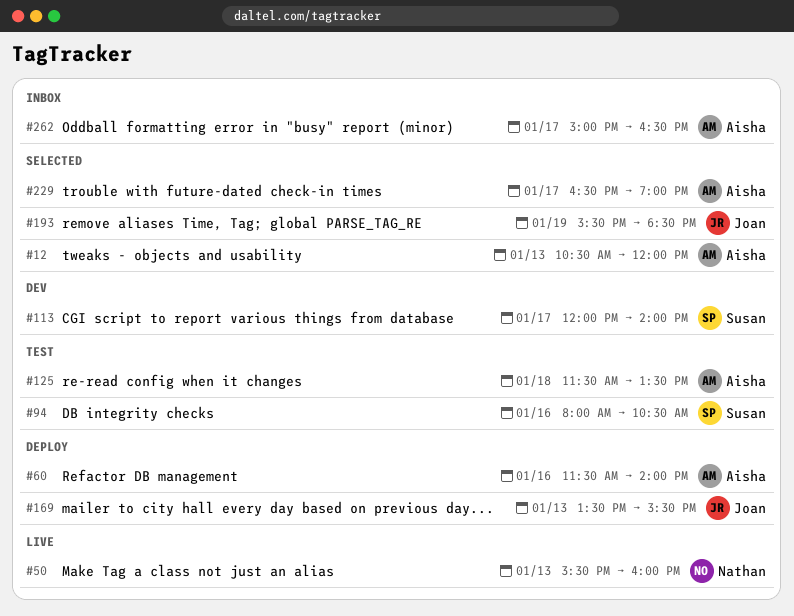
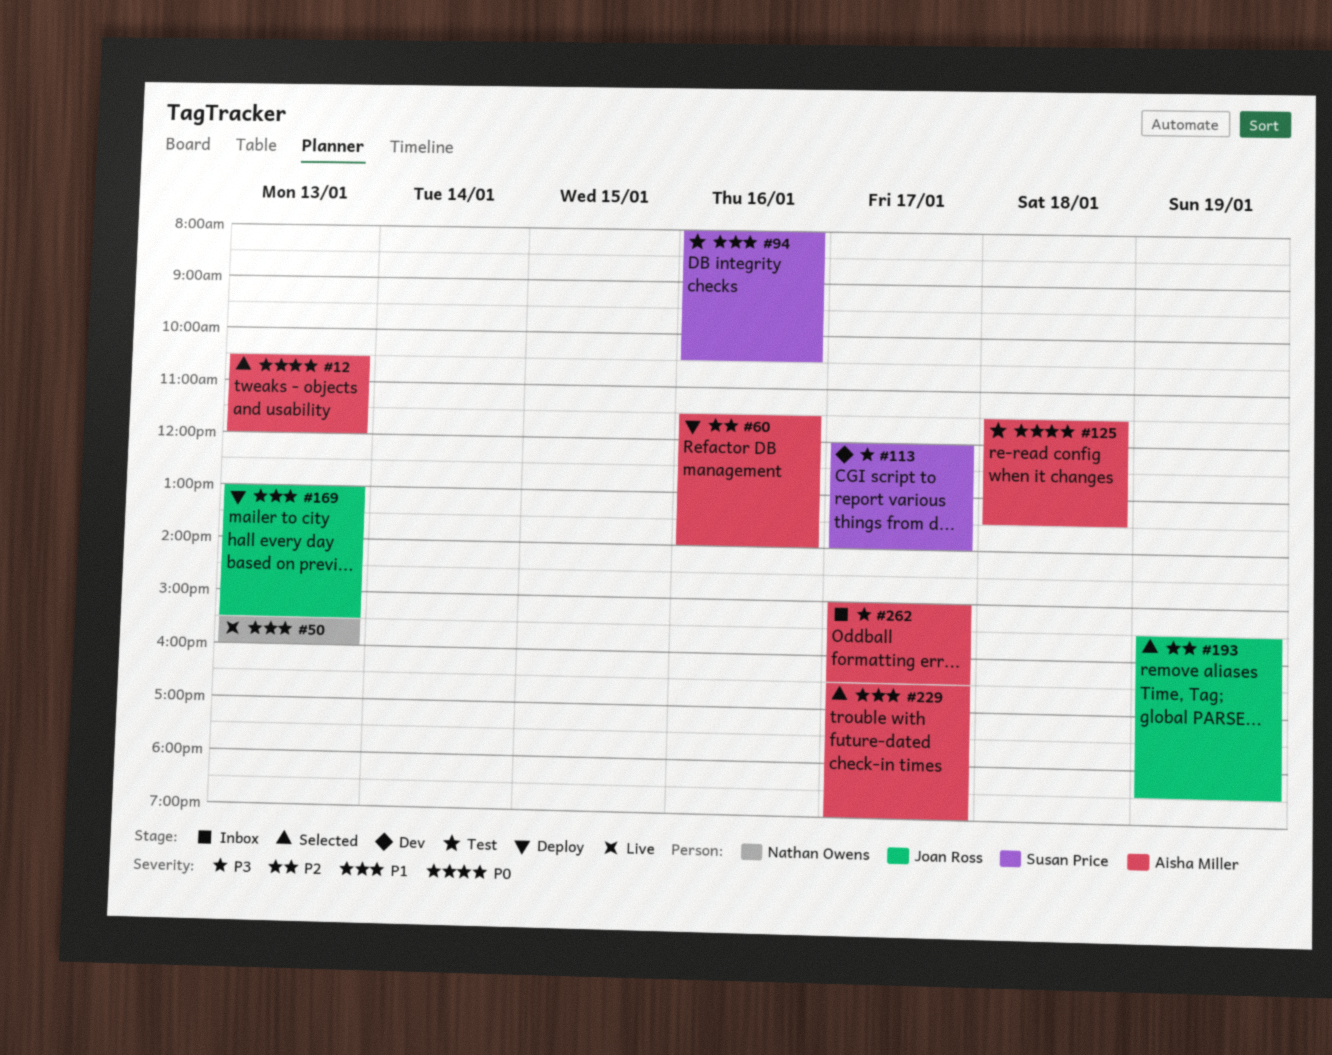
#169, begins: 13:30 -> 13:00

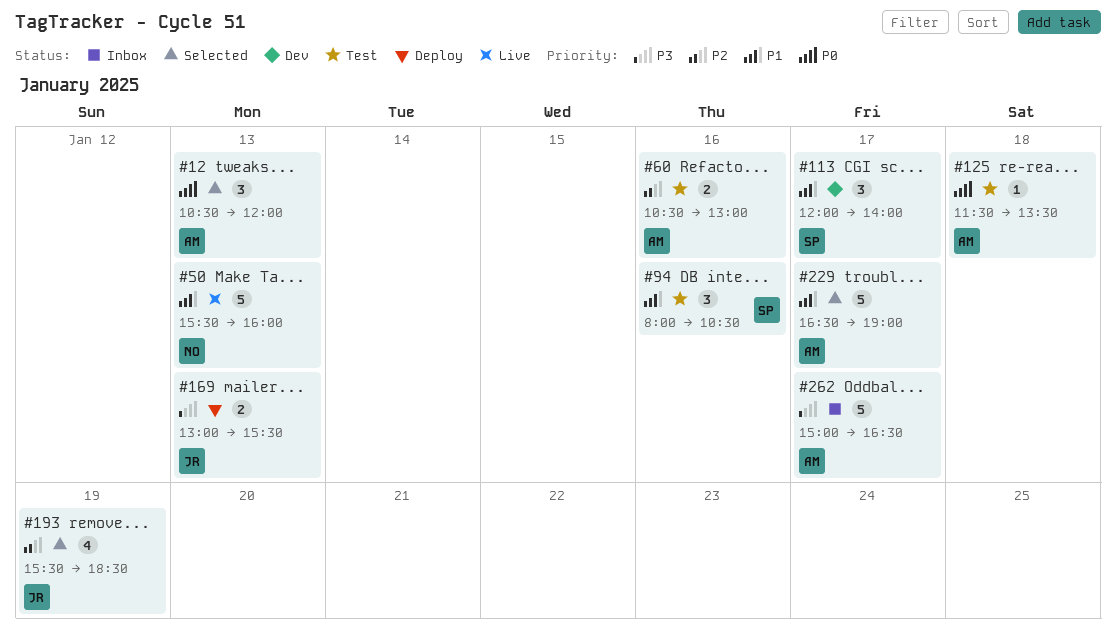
#60, status: Deploy -> Test
#60, begins: 11:30 -> 10:30
#60, ends: 14:00 -> 13:00
#113, priority: P3 -> P1
#169, priority: P1 -> P3

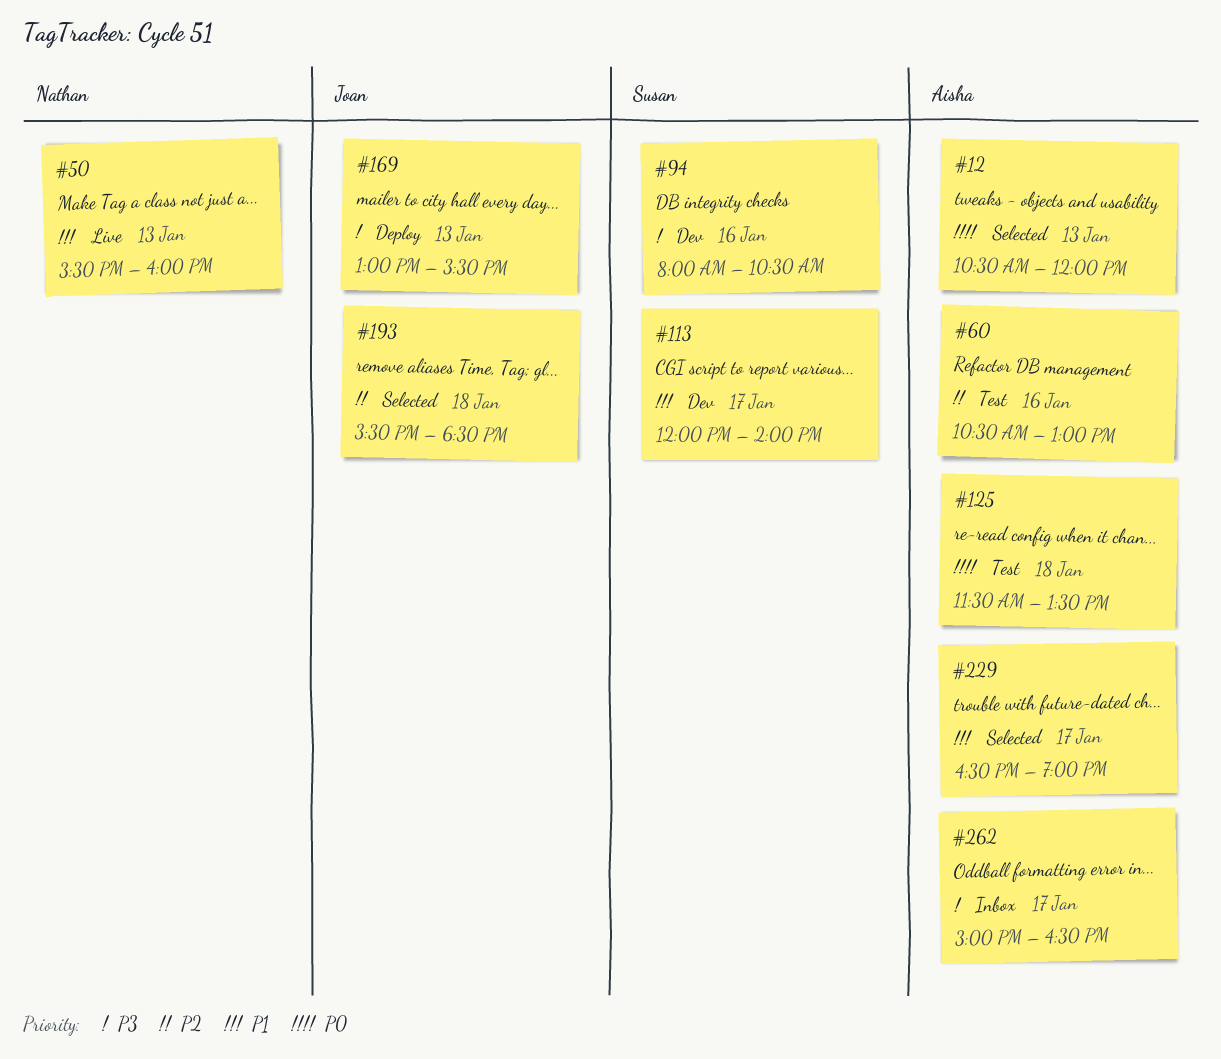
#94, status: Test -> Dev
#94, priority: P1 -> P3
#193, day: Jan 19 -> Jan 18

